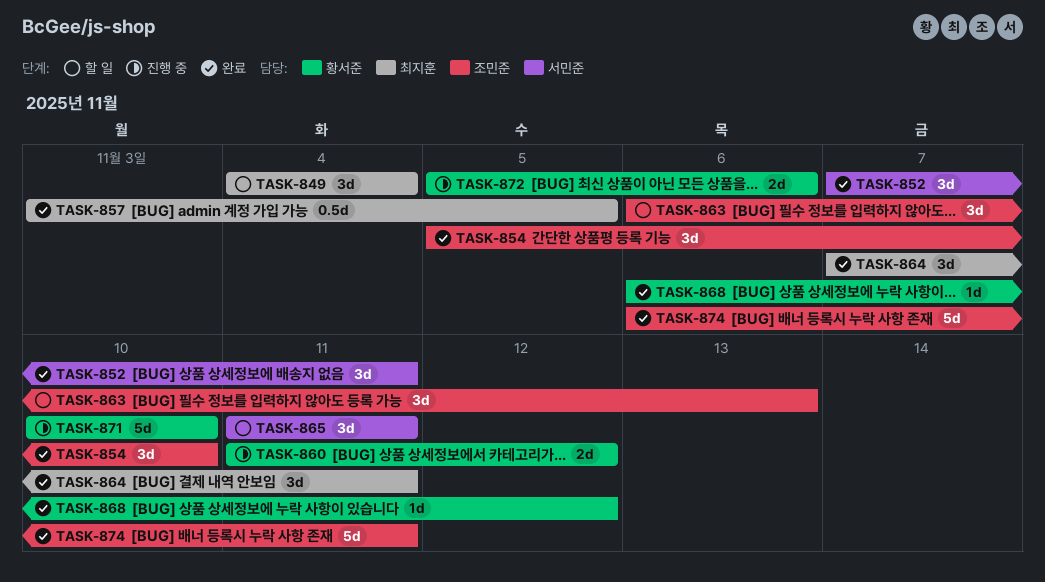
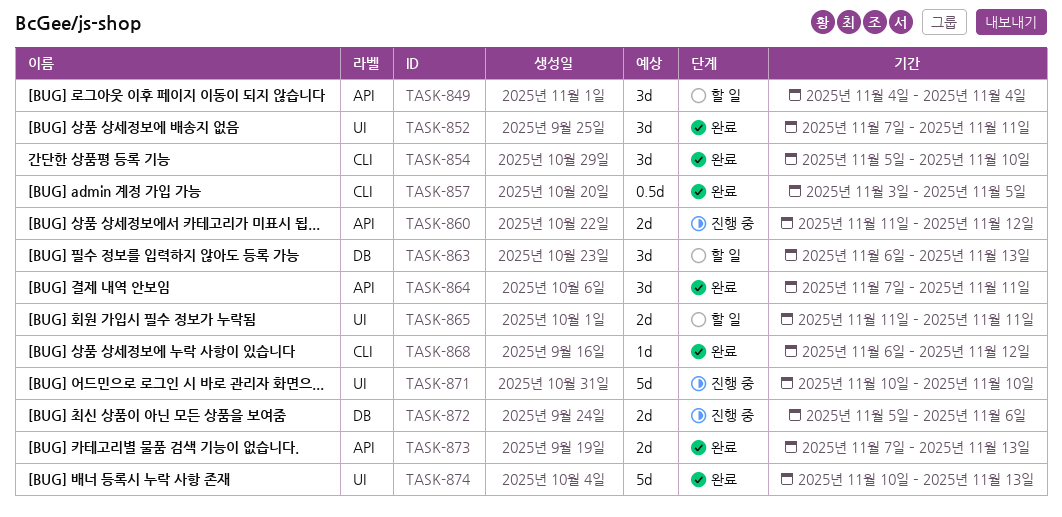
TASK-865, estimate: 3d -> 2d
TASK-873: none -> present
TASK-874, start: Nov 6 -> Nov 10
TASK-874, due: Nov 11 -> Nov 13

